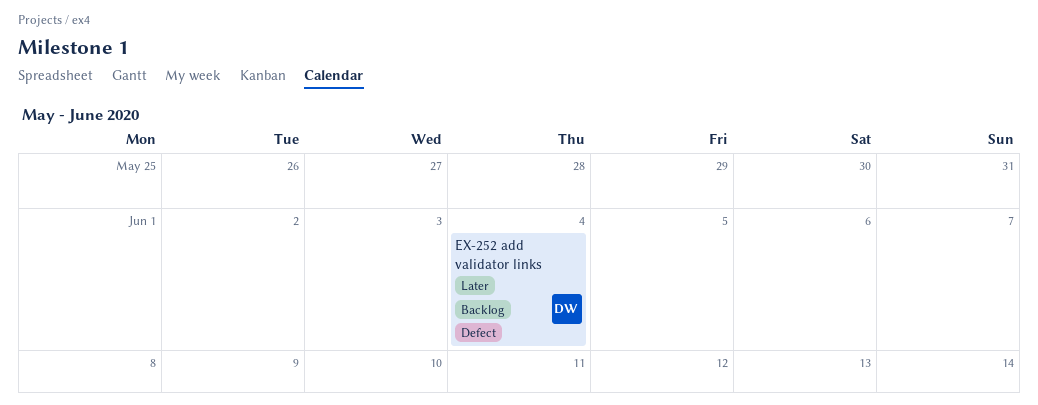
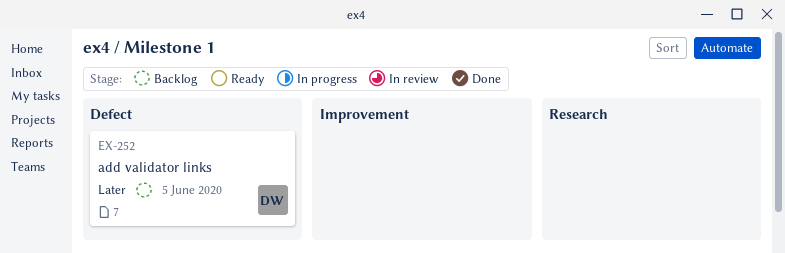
EX-252, due: Jun 4 -> Jun 5

